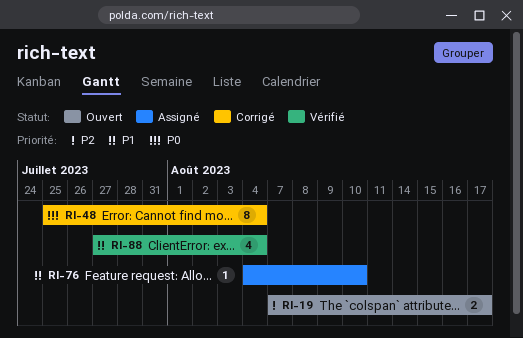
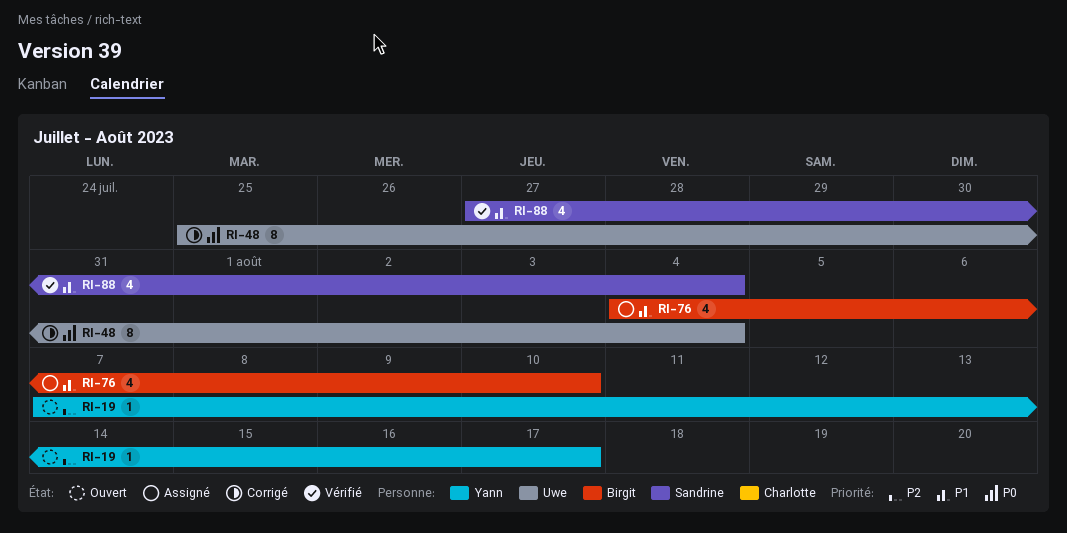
RI-19, estimate: 2 -> 1
RI-76, estimate: 1 -> 4

